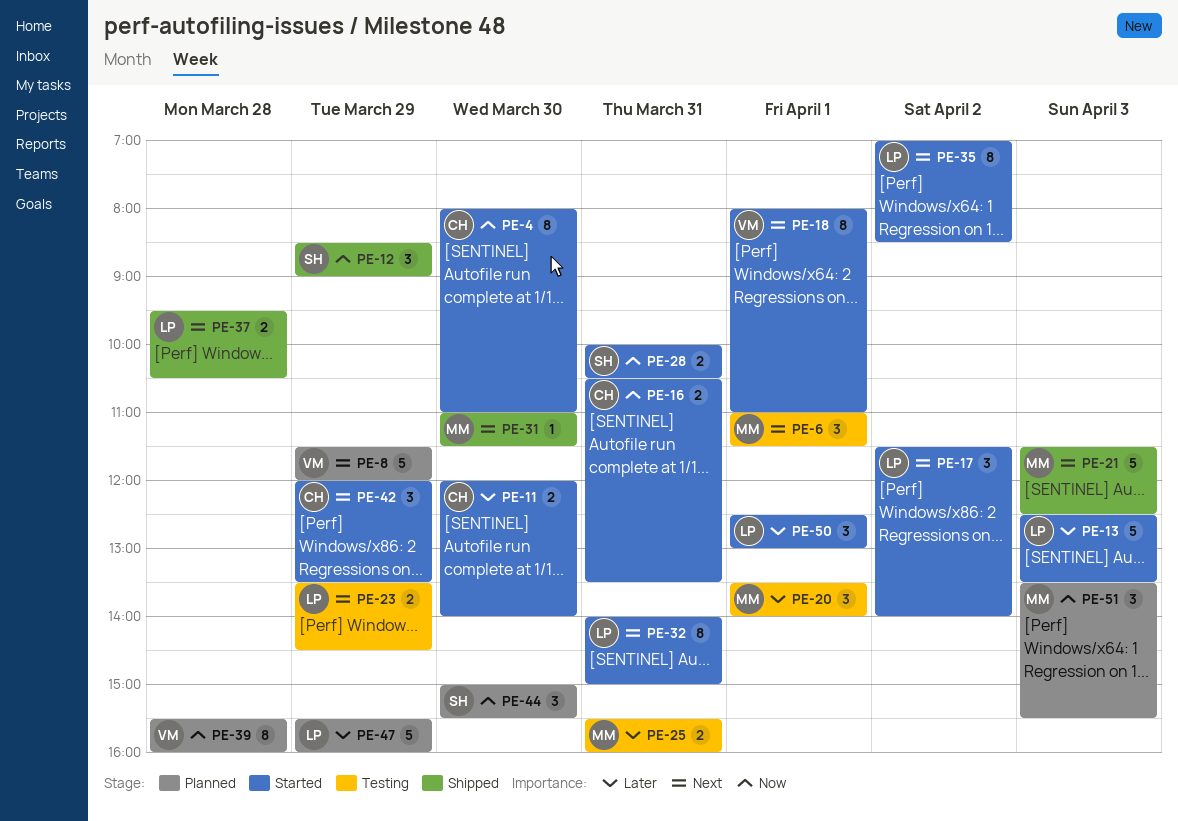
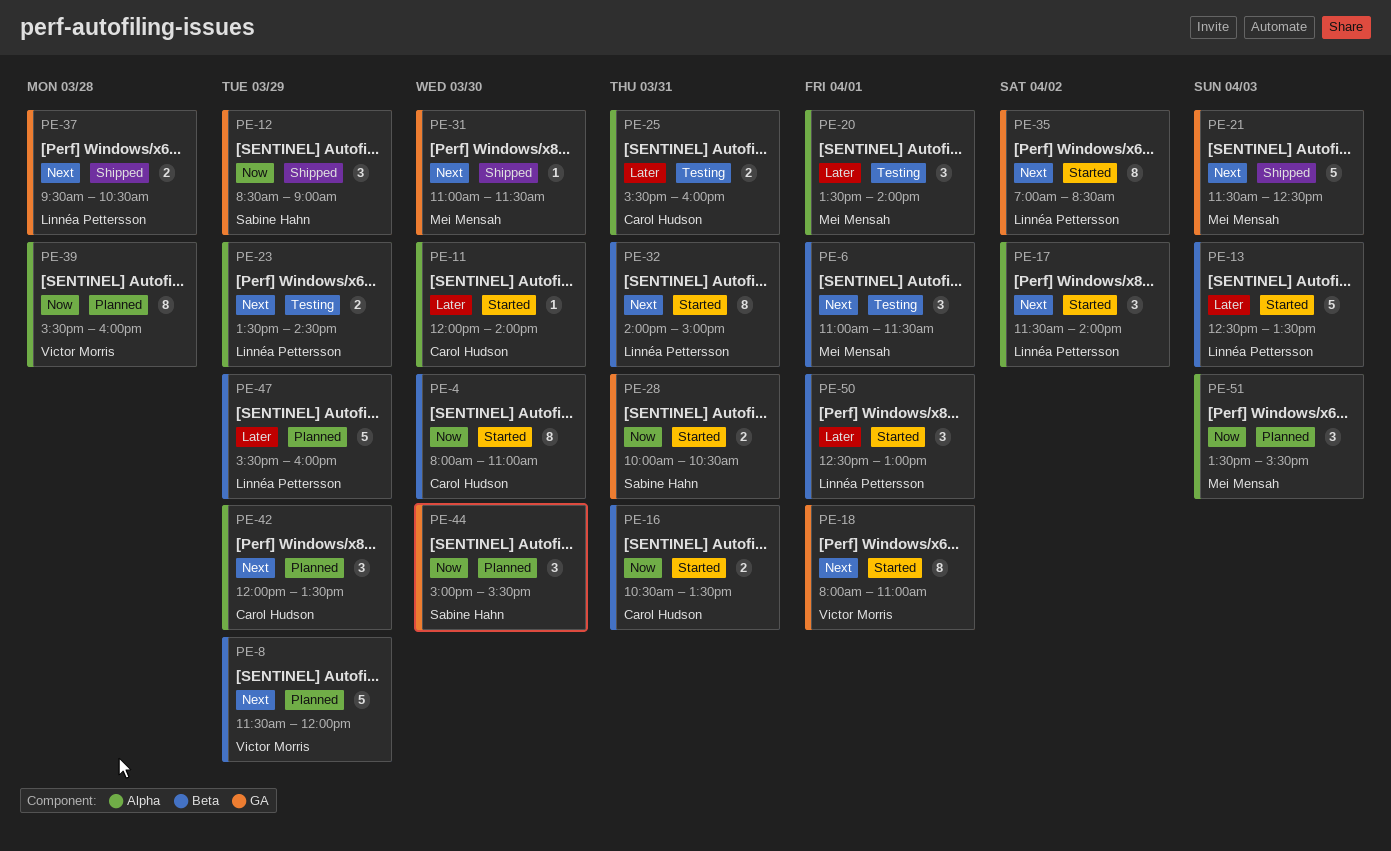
PE-11, estimate: 2 -> 1
PE-25, owner: Mei Mensah -> Carol Hudson
PE-42, status: Started -> Planned

